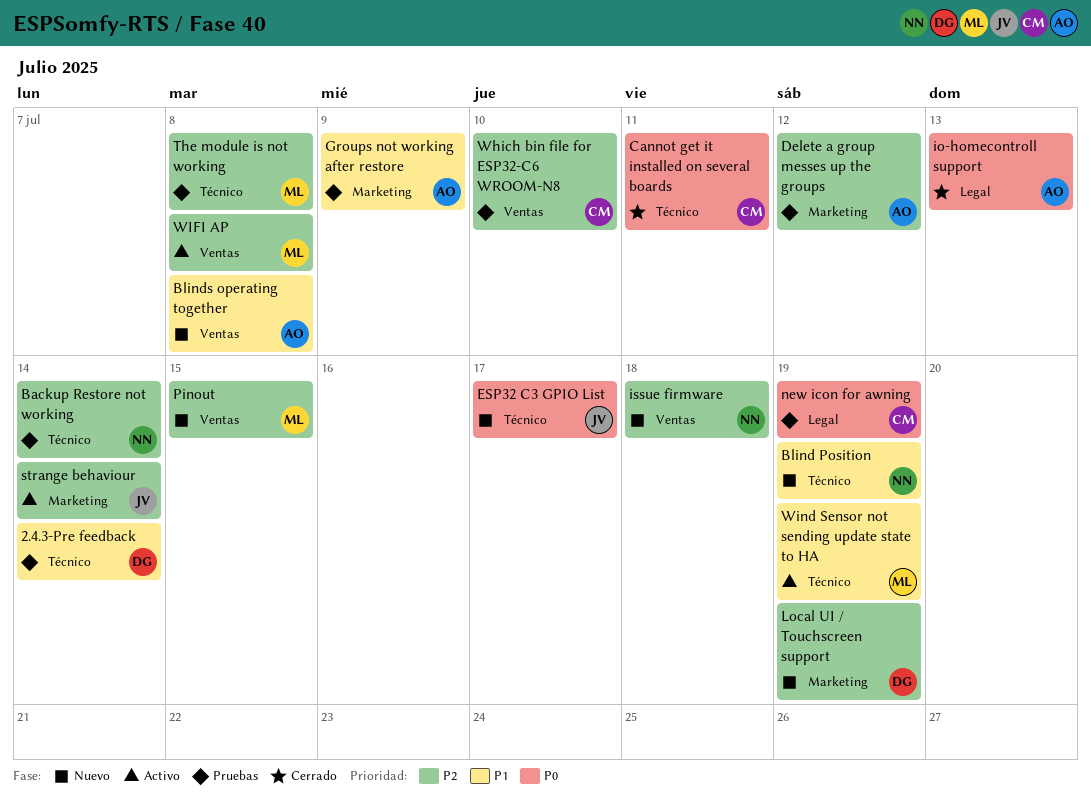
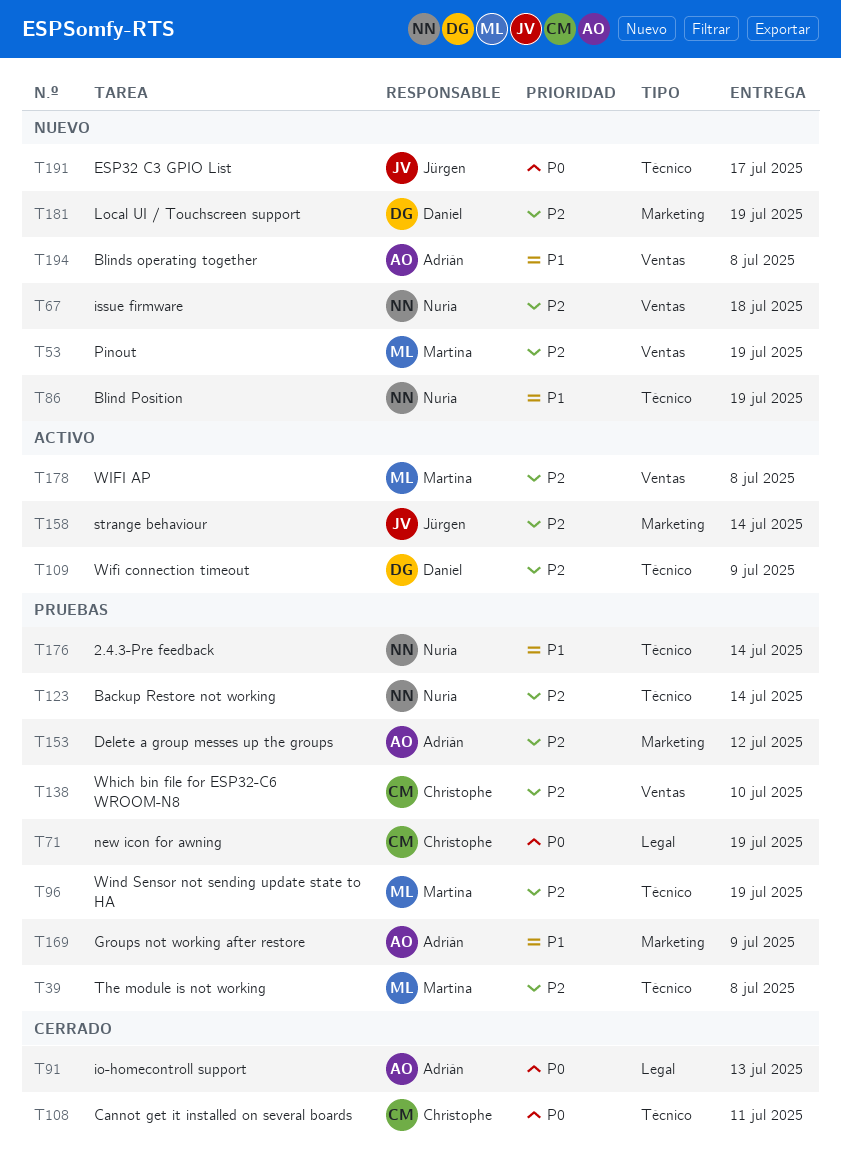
2.4.3-Pre feedback, owner: Daniel -> Nuria
Pinout, due: Jul 15 -> Jul 19
Wifi connection timeout: none -> present
Wind Sensor not sending update state to HA, status: Activo -> Pruebas
Wind Sensor not sending update state to HA, priority: P1 -> P2

